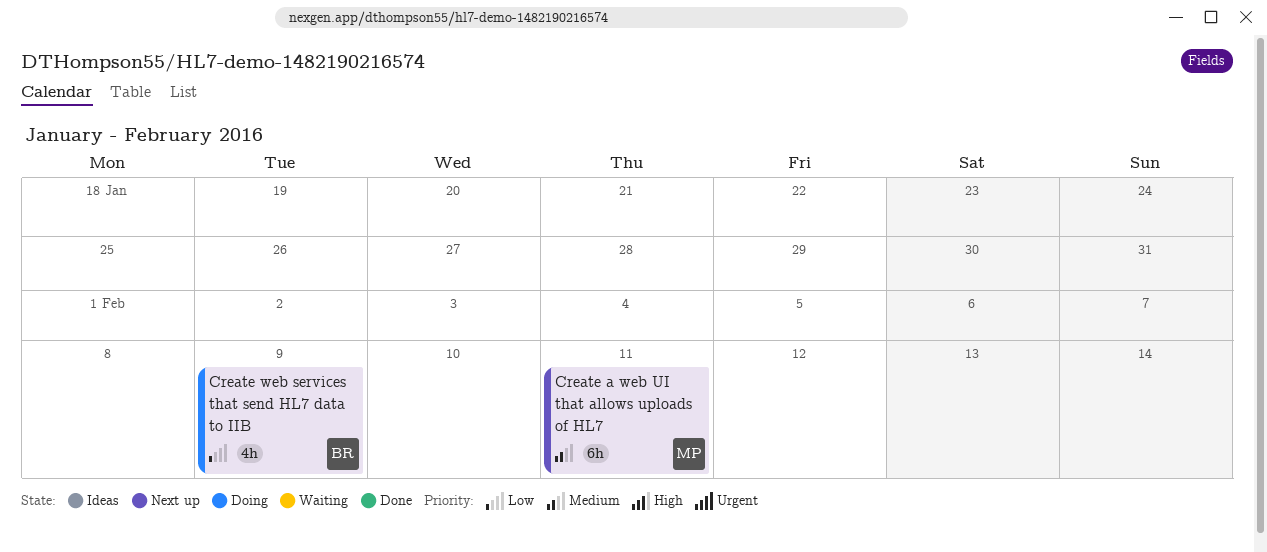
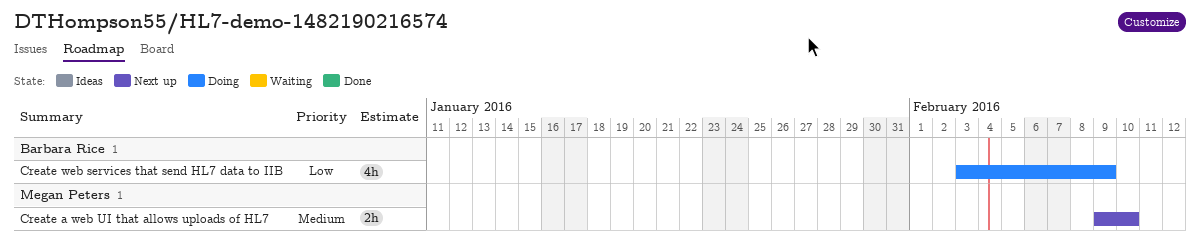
Create a web UI that allows uploads of HL7, estimate: 6h -> 2h
Create a web UI that allows uploads of HL7, due: Feb 11 -> Feb 10

